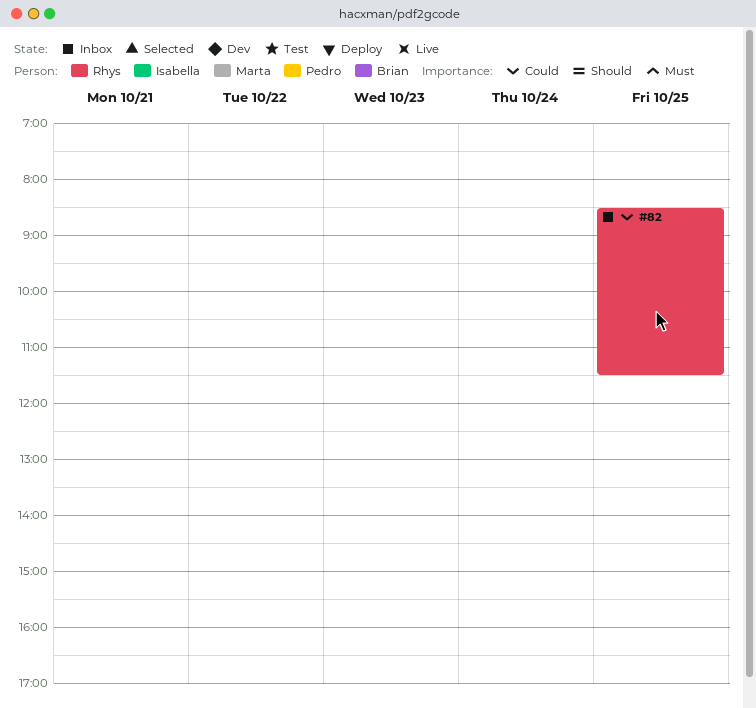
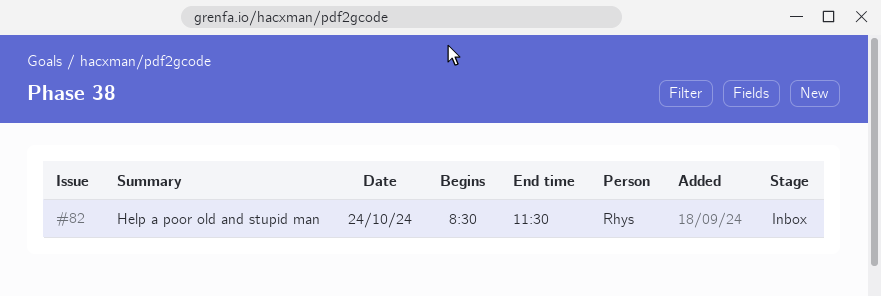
#82, day: Oct 25 -> Oct 24

